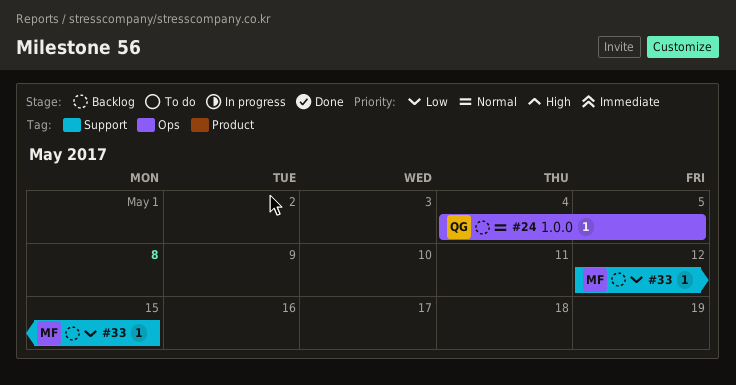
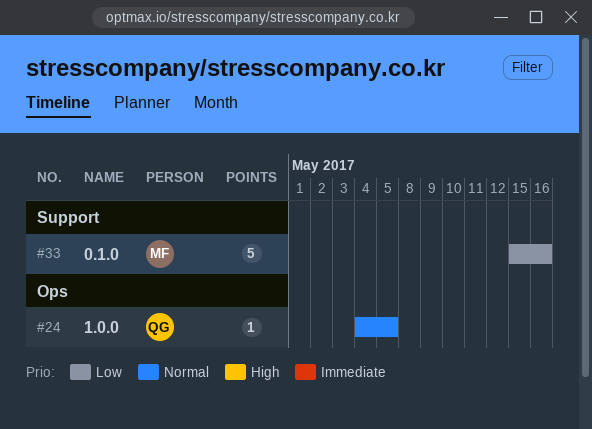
#33, estimate: 1 -> 5
#33, start: May 12 -> May 15
#33, due: May 15 -> May 16

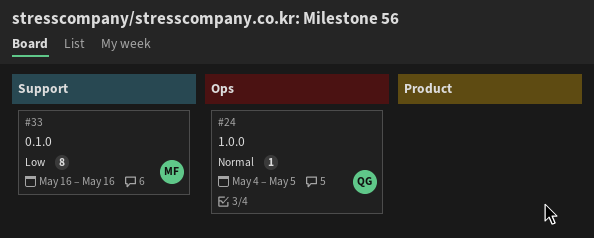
#33, estimate: 5 -> 8
#33, start: May 15 -> May 16

